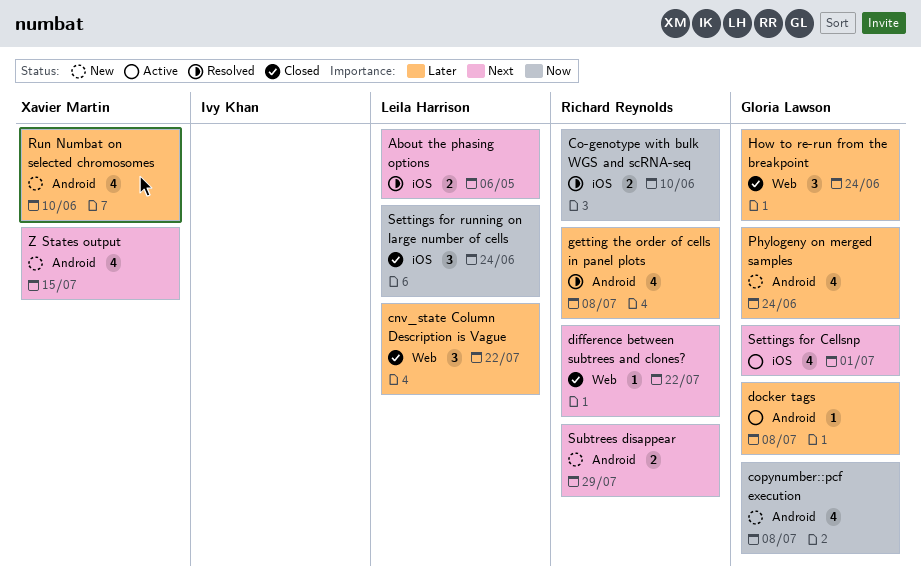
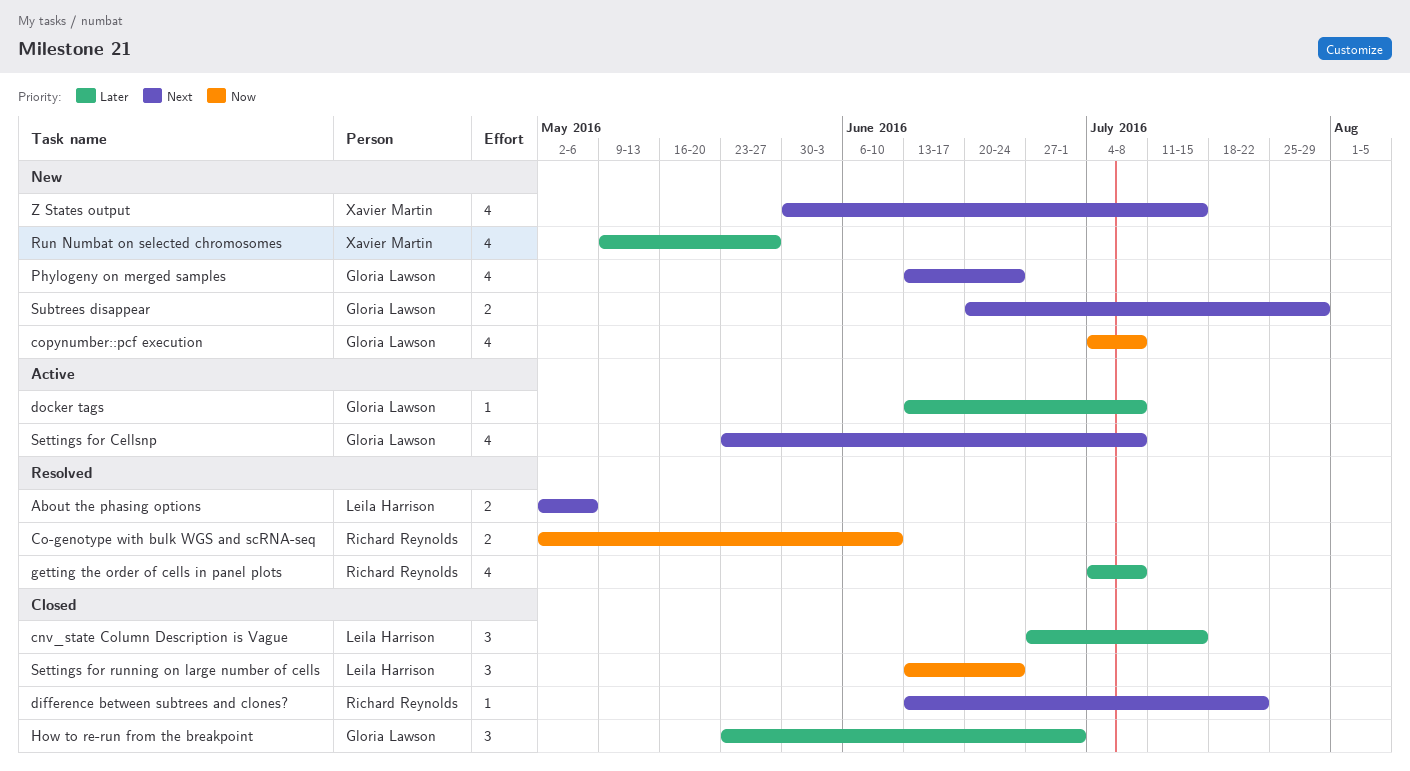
cnv_state Column Description is Vague, due: Jul 22 -> Jul 15
How to re-run from the breakpoint, due: Jun 24 -> Jul 1
Phylogeny on merged samples, priority: Later -> Next
Run Numbat on selected chromosomes, due: Jun 10 -> May 27
Settings for Cellsnp, due: Jul 1 -> Jul 8
Subtrees disappear, owner: Richard Reynolds -> Gloria Lawson

